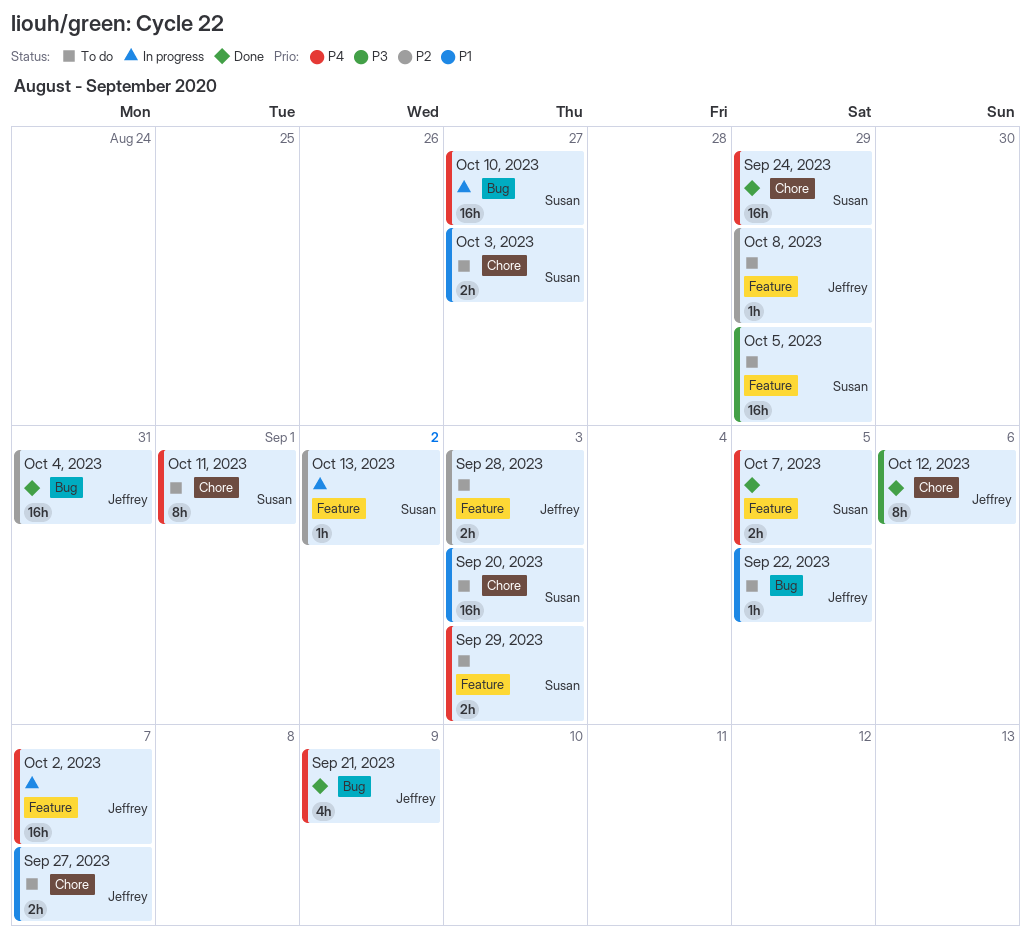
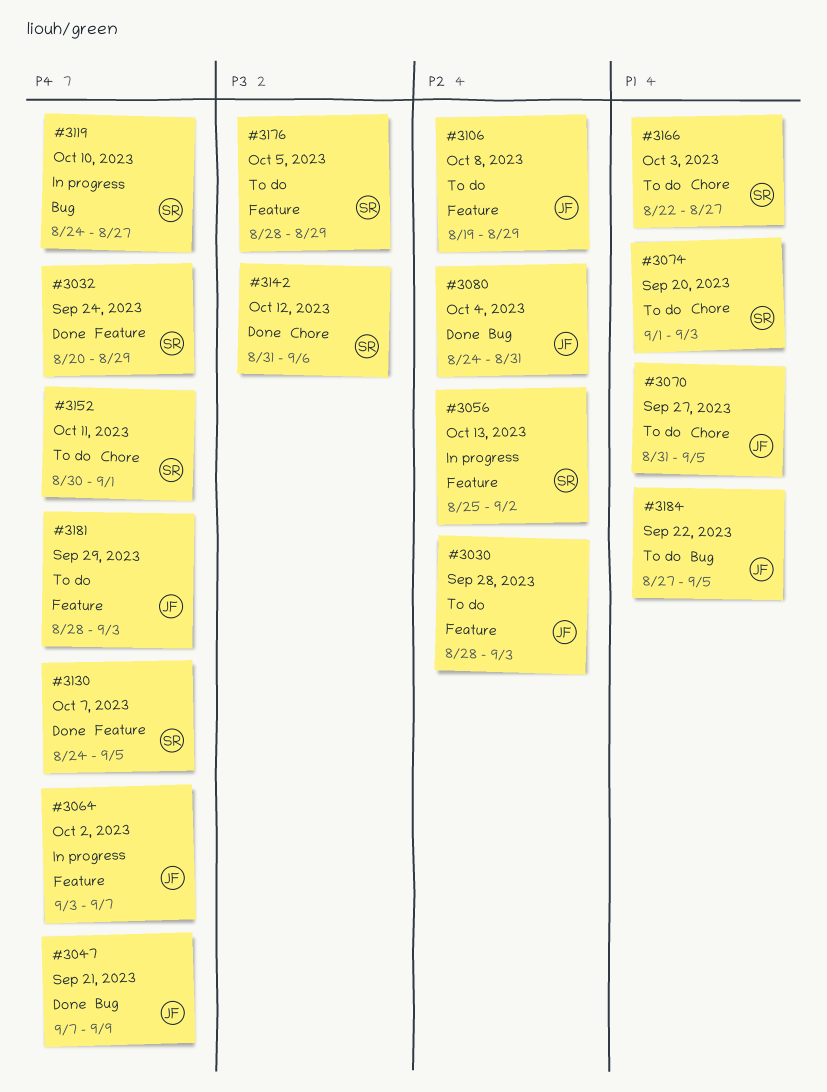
Oct 12, 2023, owner: Jeffrey -> Susan
Sep 24, 2023, label: Chore -> Feature
Sep 27, 2023, due: Sep 7 -> Sep 5
Sep 29, 2023, owner: Susan -> Jeffrey

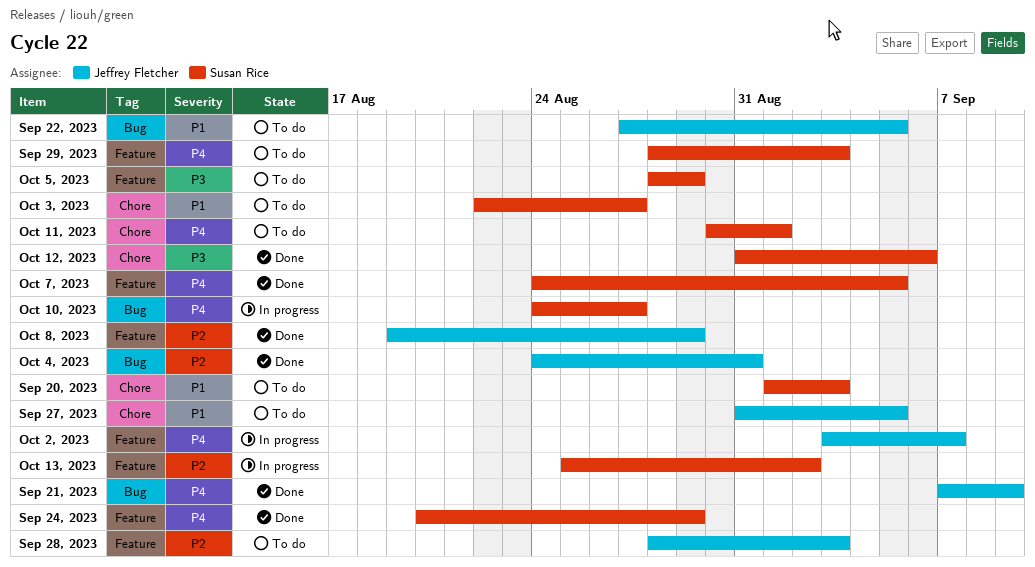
Oct 8, 2023, status: To do -> Done
Sep 29, 2023, owner: Jeffrey Fletcher -> Susan Rice

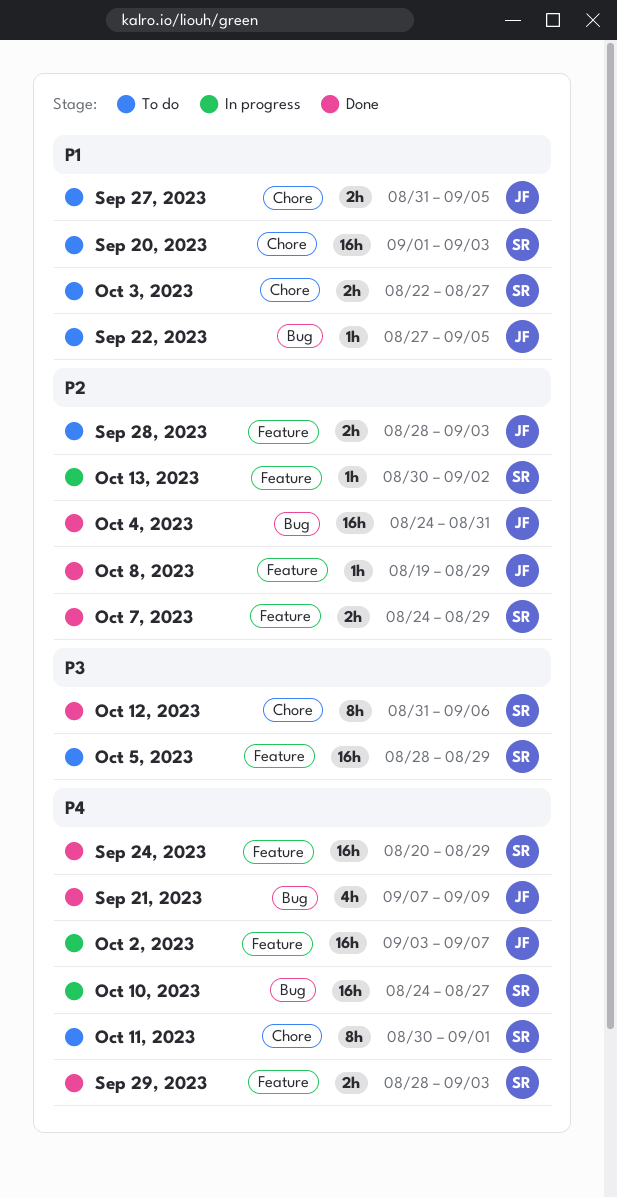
Oct 13, 2023, start: Aug 25 -> Aug 30
Oct 7, 2023, priority: P4 -> P2
Oct 7, 2023, due: Sep 5 -> Aug 29
Sep 29, 2023, status: To do -> Done

